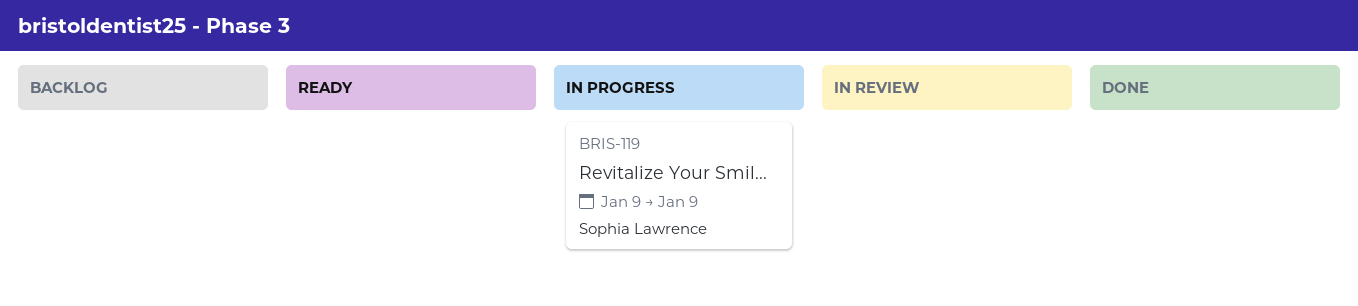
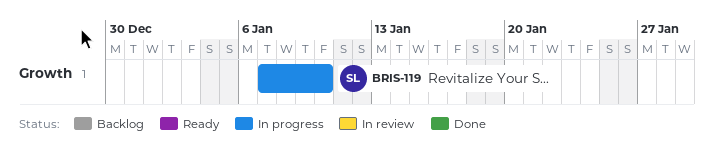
BRIS-119, start: Jan 9 -> Jan 7
BRIS-119, due: Jan 9 -> Jan 10

